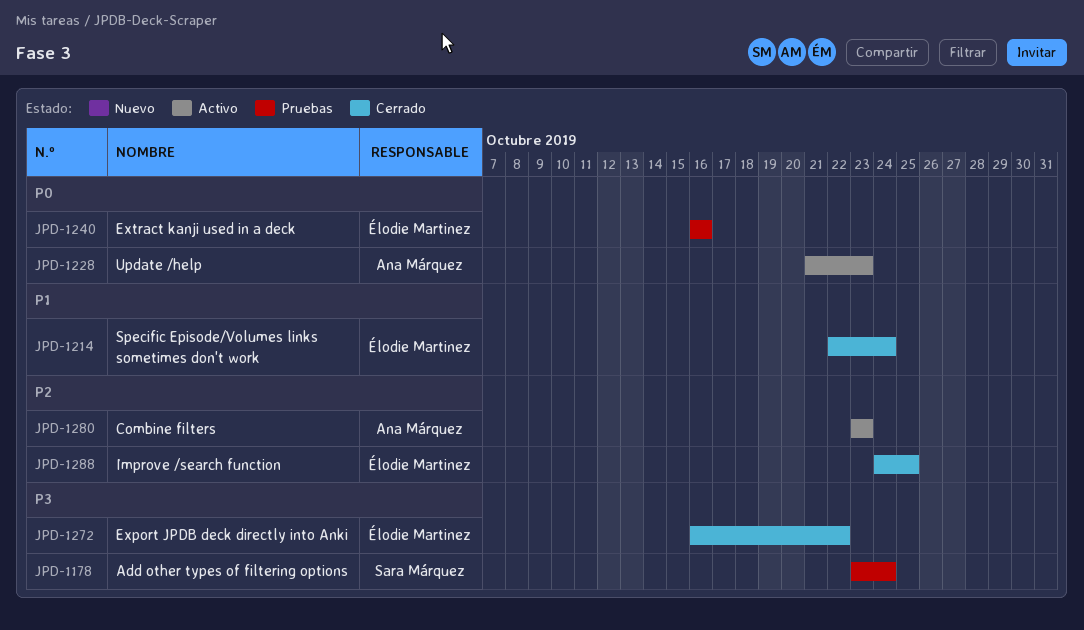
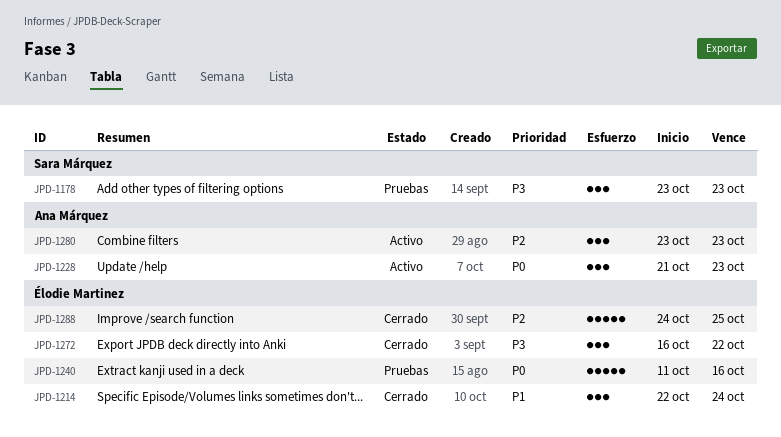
JPD-1178, due: Oct 24 -> Oct 23
JPD-1240, start: Oct 16 -> Oct 11

